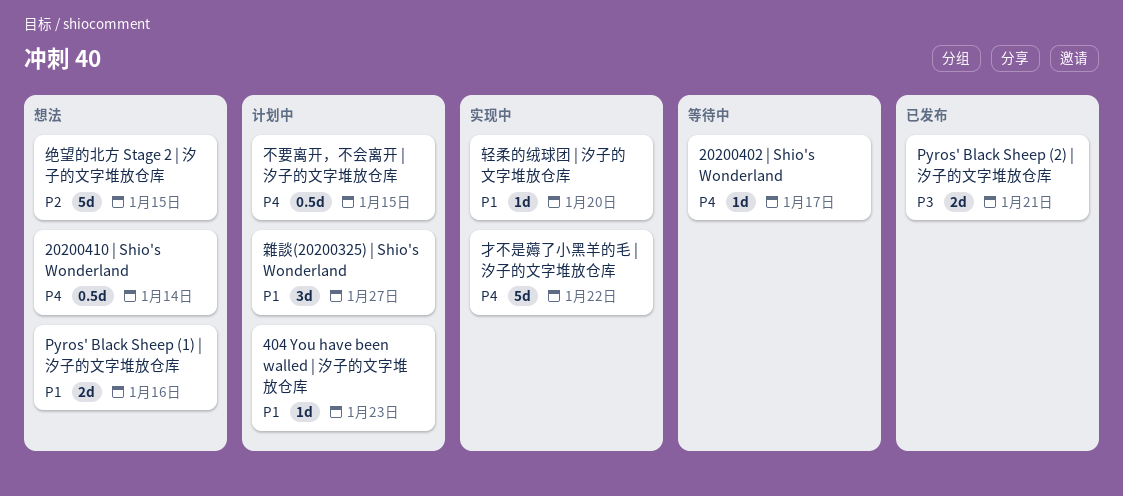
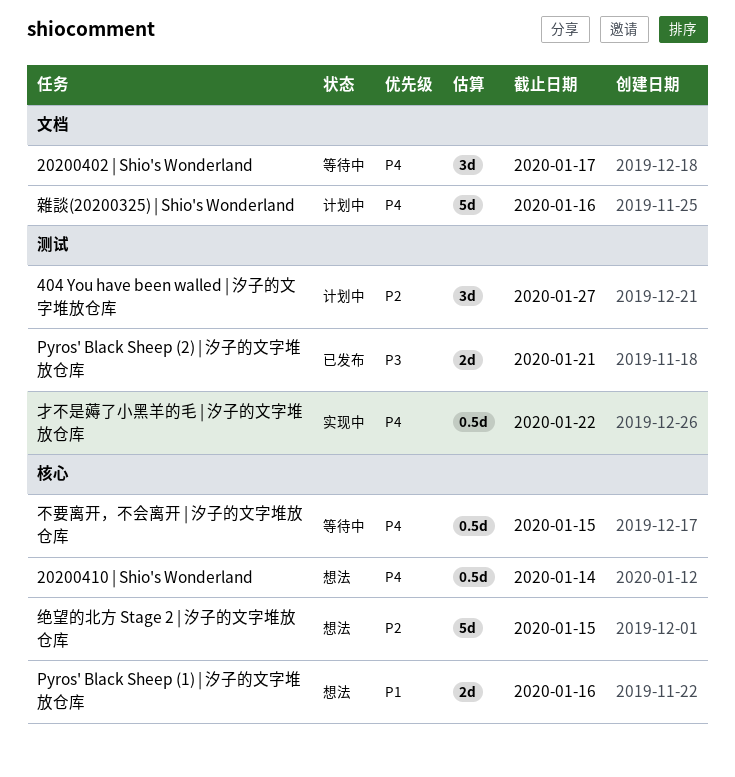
20200402 | Shio's Wonderland, estimate: 1d -> 3d
404 You have been walled | 汐子的文字堆放仓库, priority: P1 -> P2
404 You have been walled | 汐子的文字堆放仓库, estimate: 1d -> 3d
404 You have been walled | 汐子的文字堆放仓库, due: Jan 23 -> Jan 27
不要离开，不会离开 | 汐子的文字堆放仓库, status: 计划中 -> 等待中
才不是薅了小黑羊的毛 | 汐子的文字堆放仓库, estimate: 5d -> 0.5d
轻柔的绒球团 | 汐子的文字堆放仓库: present -> none
雜談(20200325) | Shio's Wonderland, priority: P1 -> P4
雜談(20200325) | Shio's Wonderland, estimate: 3d -> 5d
雜談(20200325) | Shio's Wonderland, due: Jan 27 -> Jan 16

